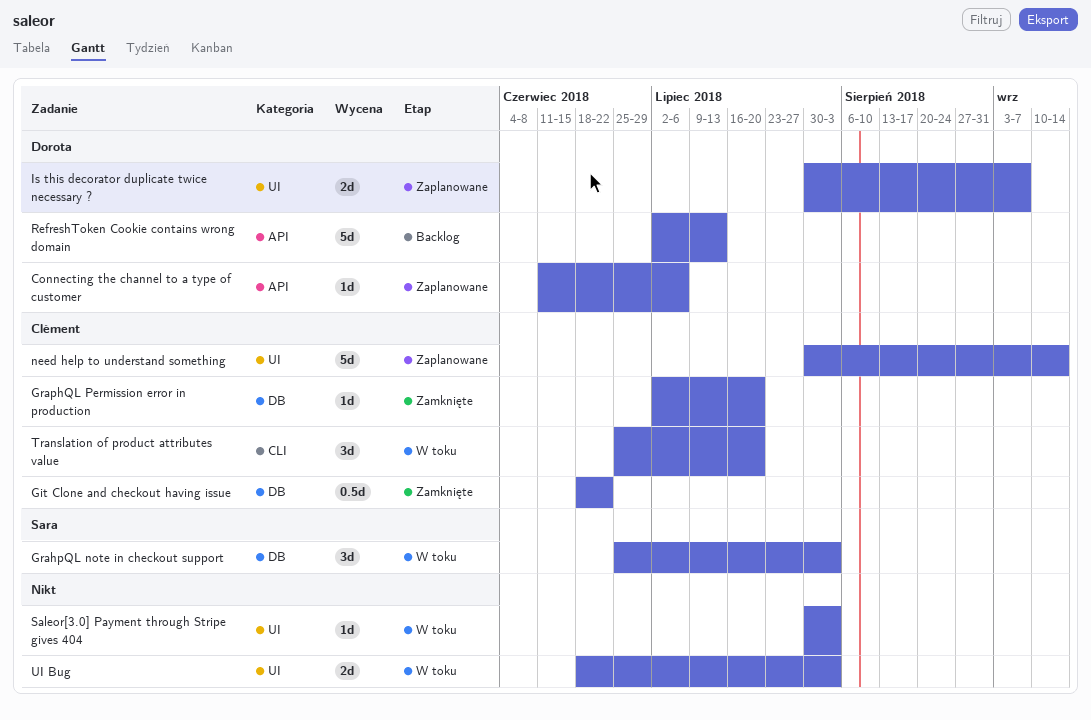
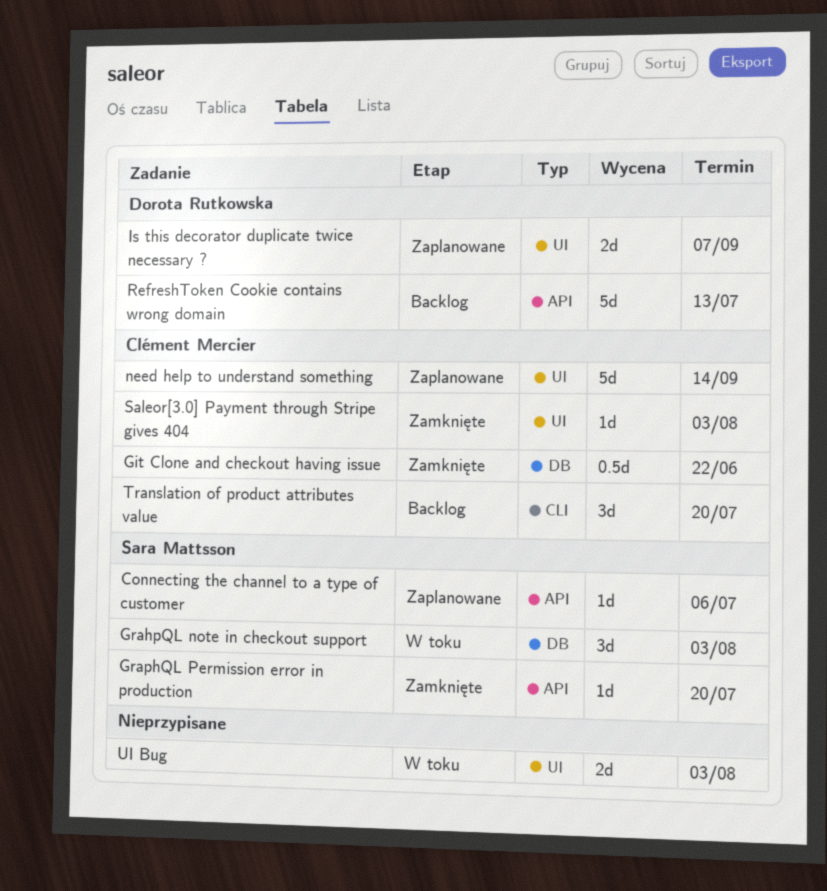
Connecting the channel to a type of customer, owner: Dorota Rutkowska -> Sara Mattsson
GraphQL Permission error in production, owner: Clément Mercier -> Sara Mattsson
GraphQL Permission error in production, label: DB -> API
Saleor[3.0] Payment through Stripe gives 404, status: W toku -> Zamknięte
Saleor[3.0] Payment through Stripe gives 404, owner: none -> Clément Mercier
Translation of product attributes value, status: W toku -> Backlog

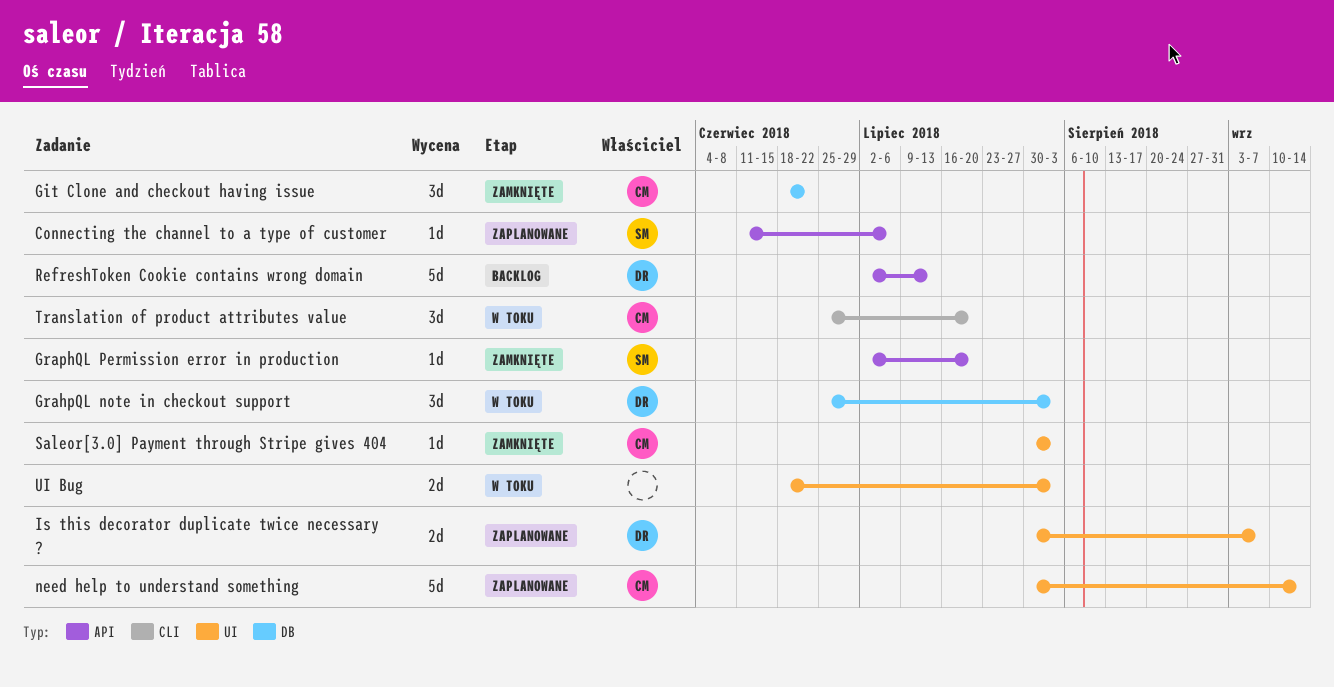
Git Clone and checkout having issue, estimate: 0.5d -> 3d
GrahpQL note in checkout support, owner: Sara Mattsson -> Dorota Rutkowska
Translation of product attributes value, status: Backlog -> W toku

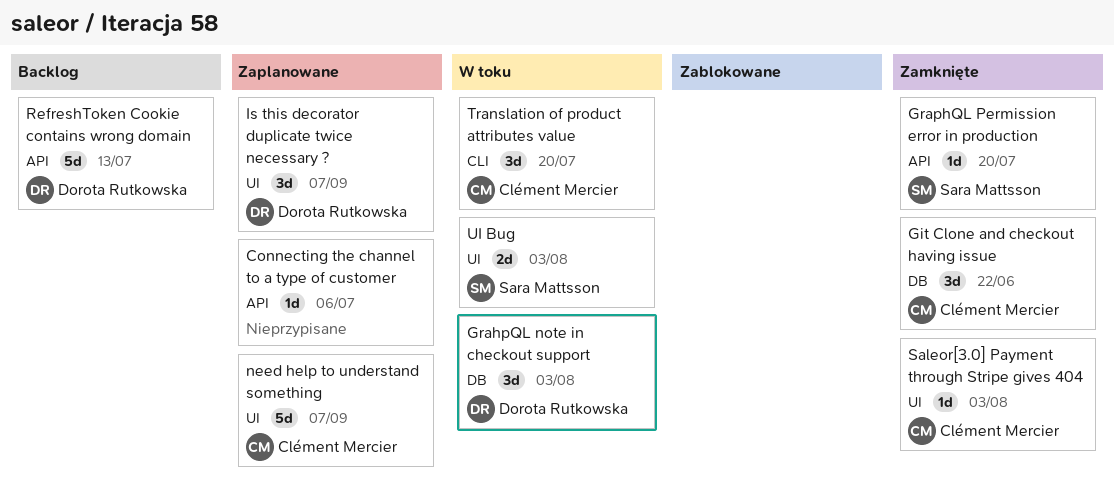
Connecting the channel to a type of customer, owner: Sara Mattsson -> none
Is this decorator duplicate twice necessary ?, estimate: 2d -> 3d
need help to understand something, due: Sep 14 -> Sep 7
UI Bug, owner: none -> Sara Mattsson

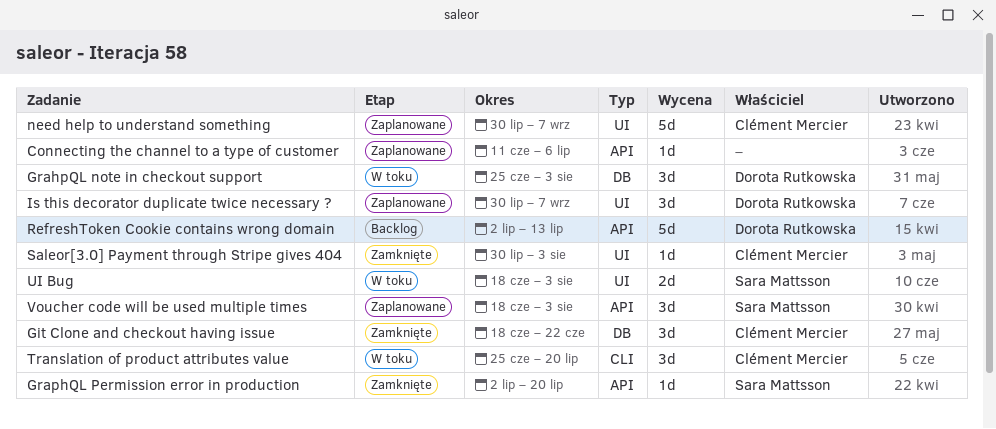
Voucher code will be used multiple times: none -> present

